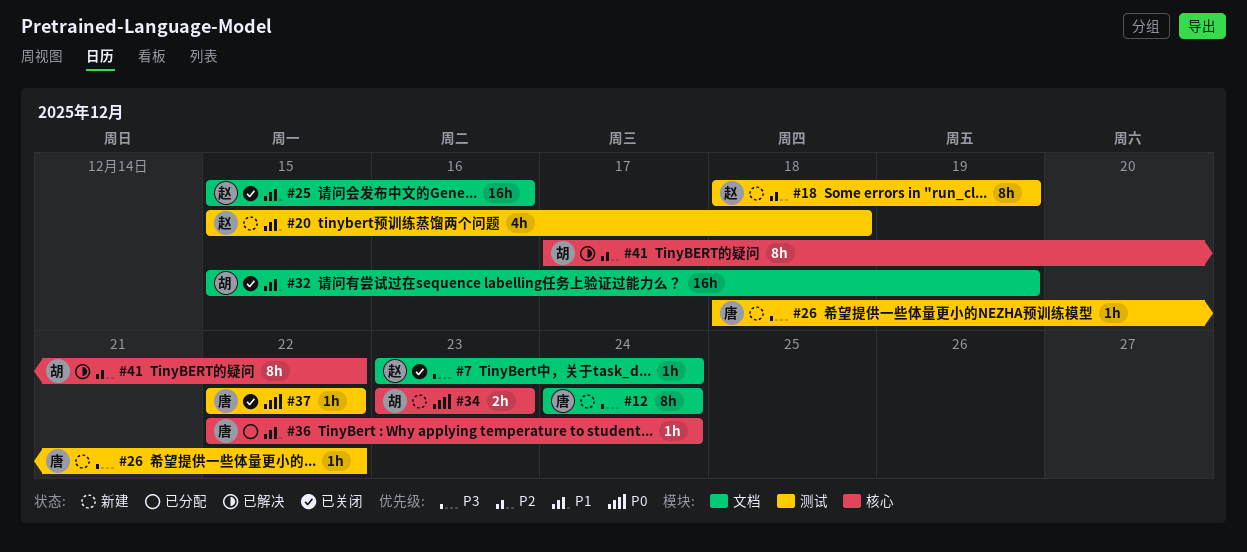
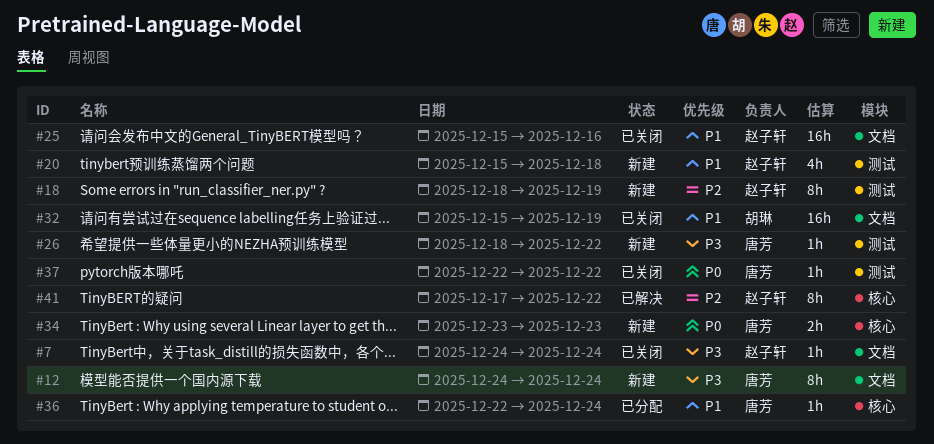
#7, start: Dec 23 -> Dec 24
#34, owner: 胡琳 -> 唐芳
#41, owner: 胡琳 -> 赵子轩

